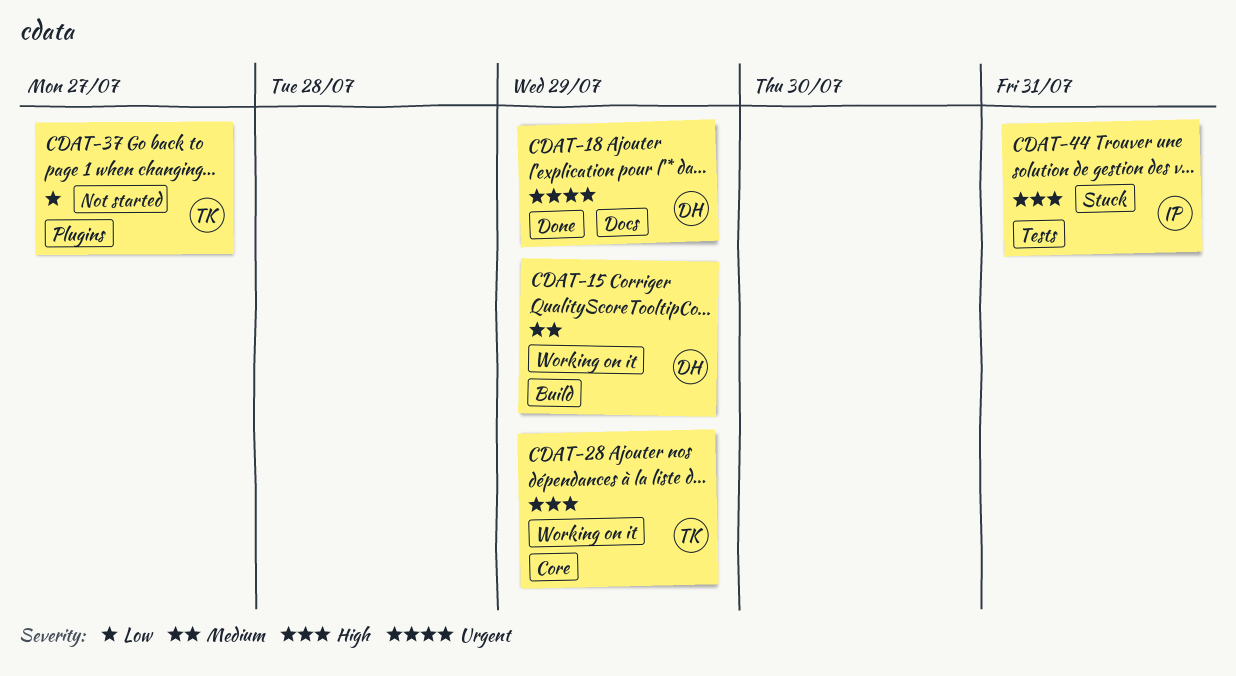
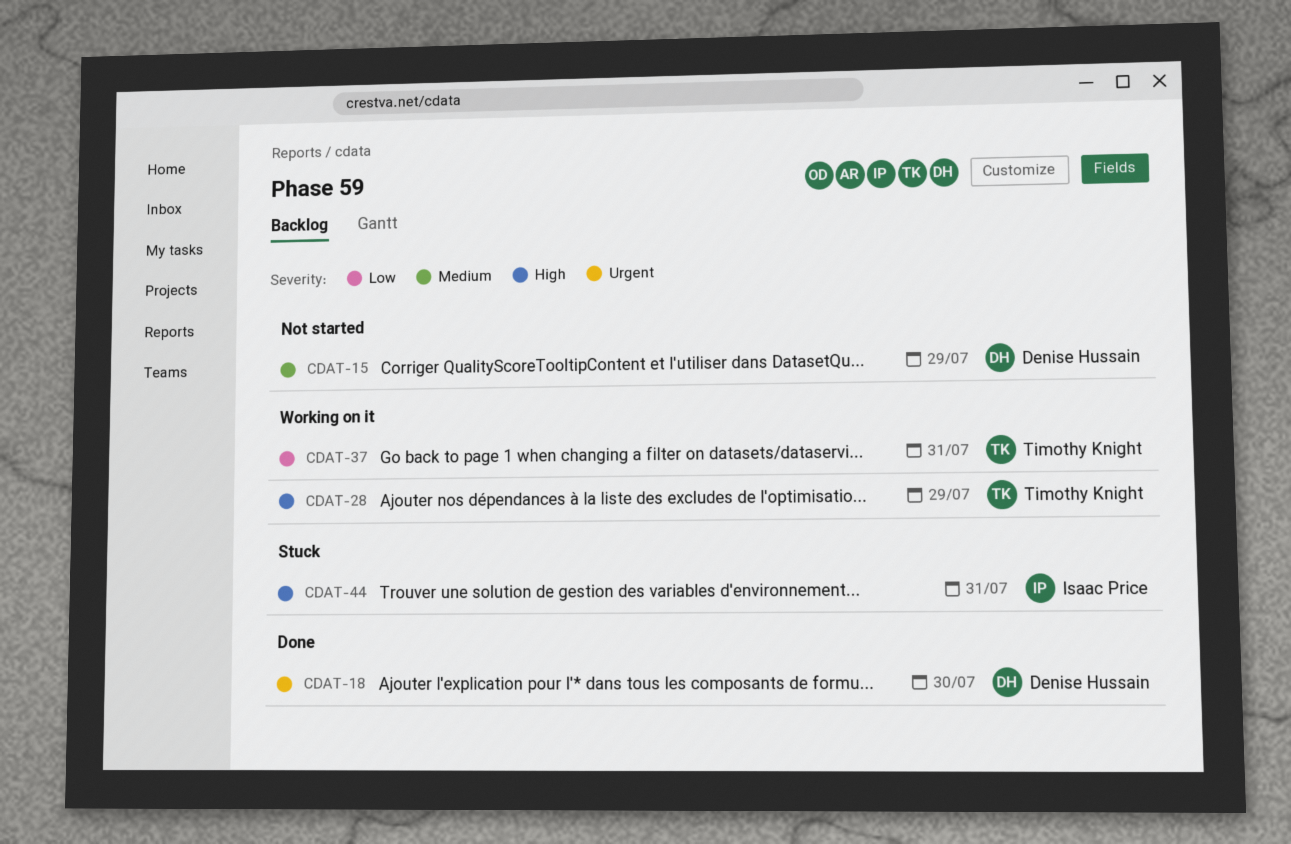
CDAT-15, status: Working on it -> Not started
CDAT-18, due: Jul 29 -> Jul 30
CDAT-37, status: Not started -> Working on it
CDAT-37, due: Jul 27 -> Jul 31

